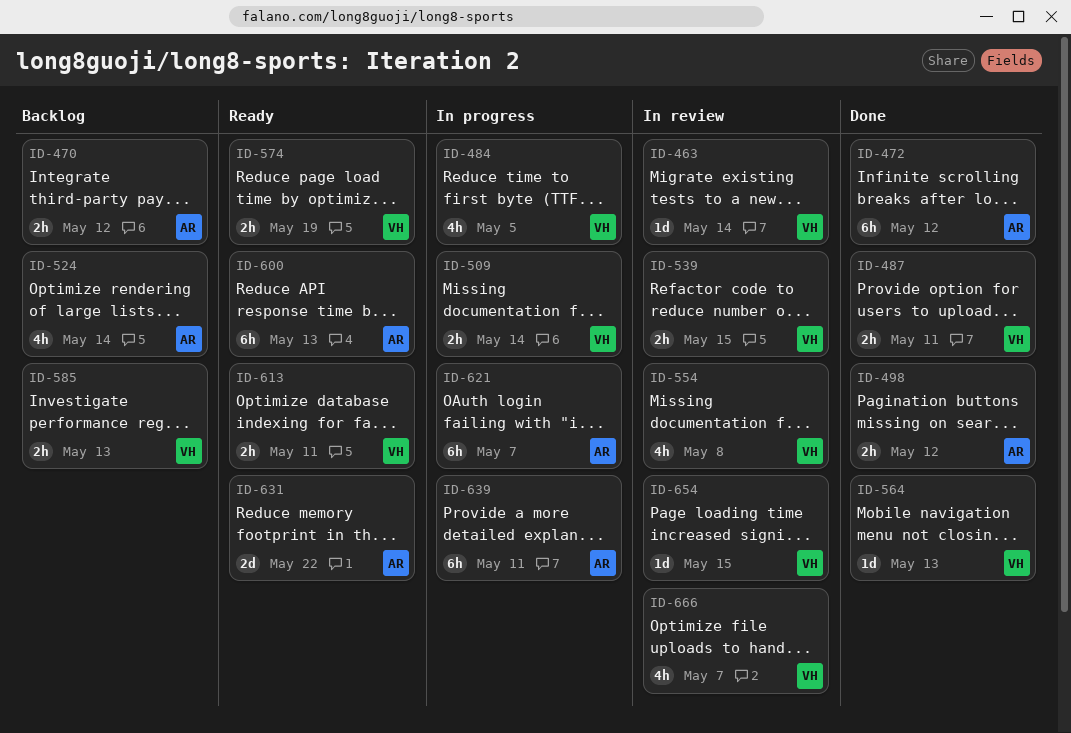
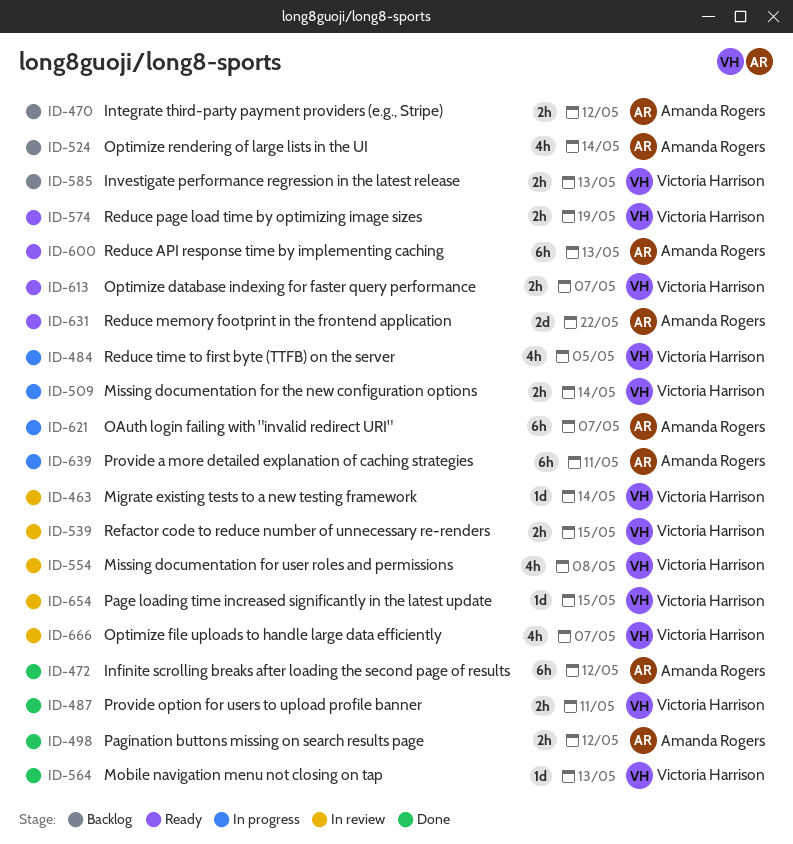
ID-613, due: May 11 -> May 7

